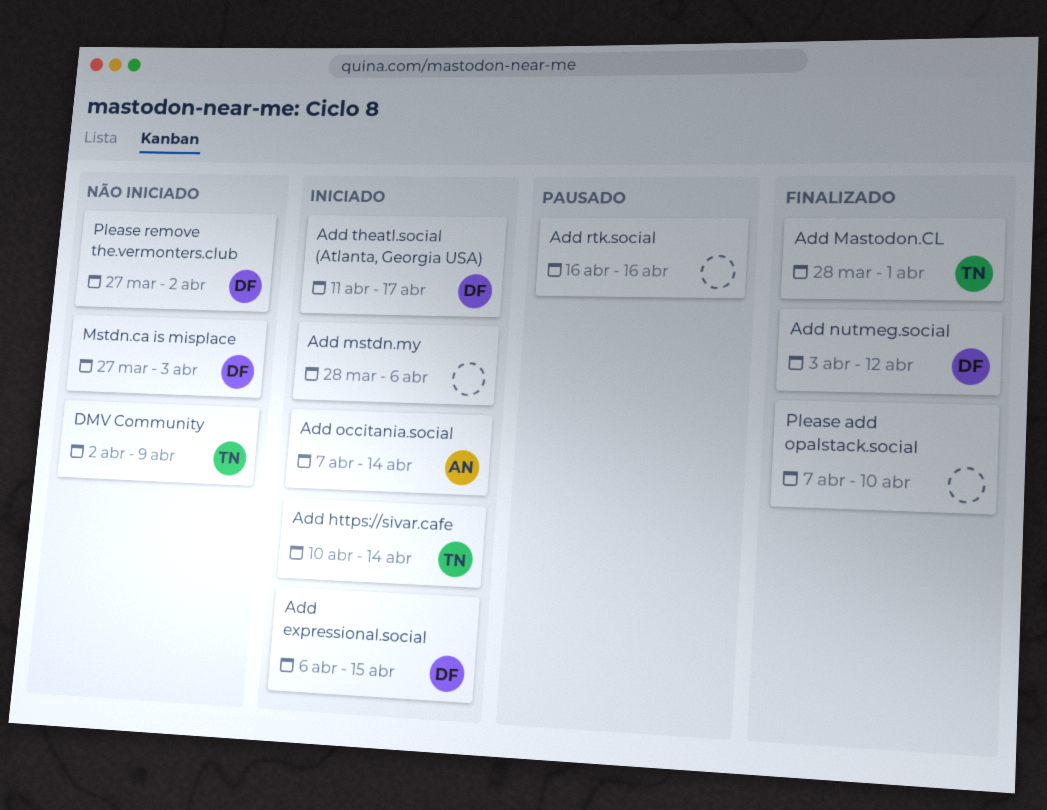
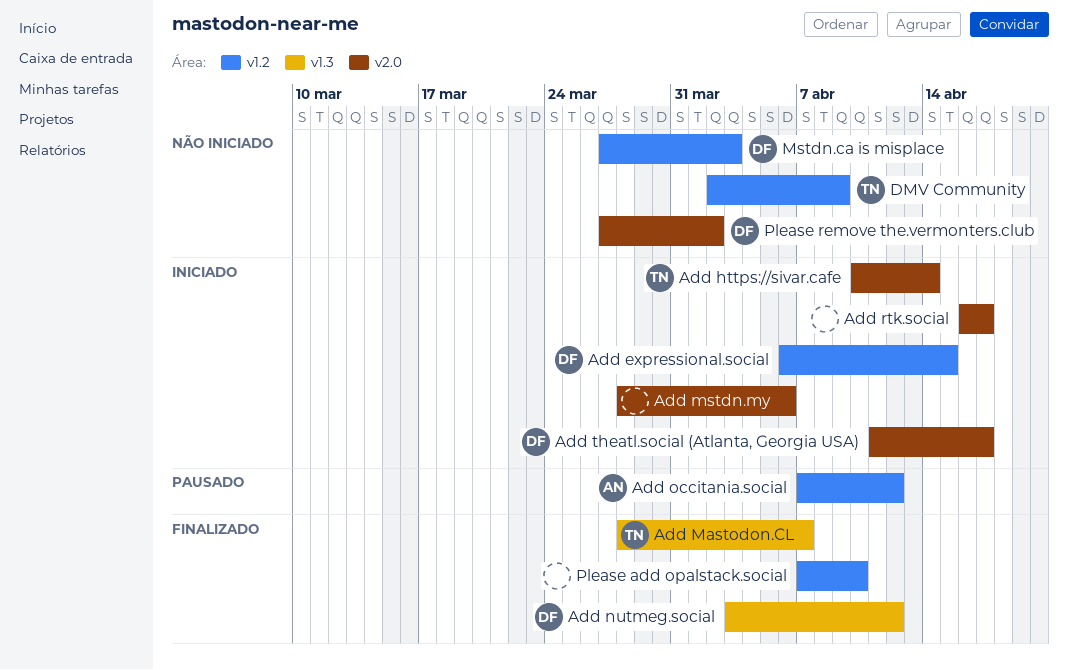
Add Mastodon.CL, due: Apr 1 -> Apr 7
Add occitania.social, status: Iniciado -> Pausado
Add occitania.social, due: Apr 14 -> Apr 12
Add rtk.social, status: Pausado -> Iniciado
Add rtk.social, due: Apr 16 -> Apr 17

